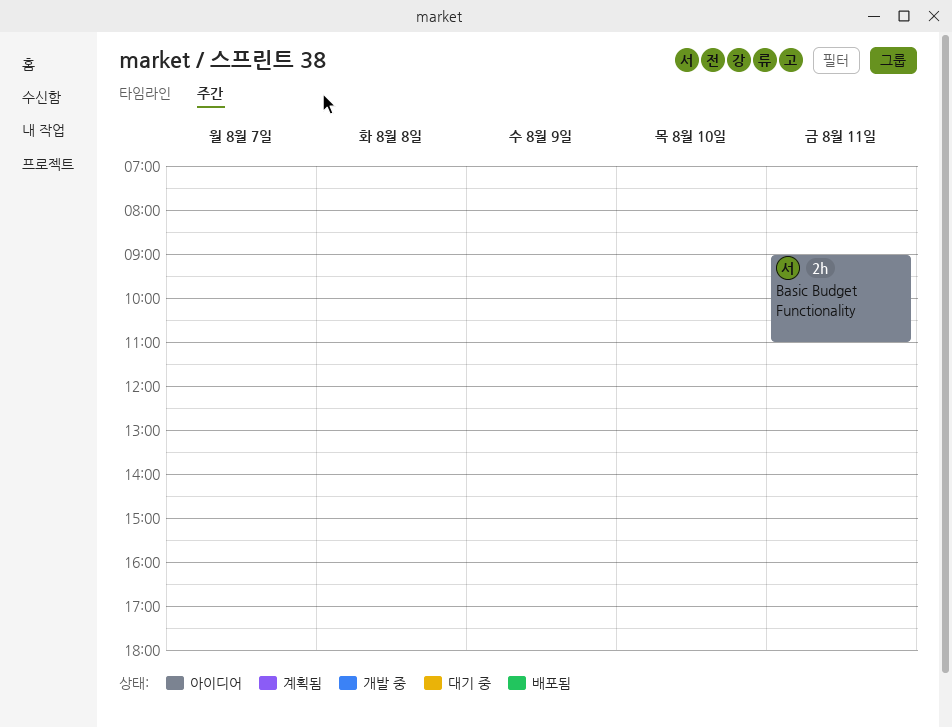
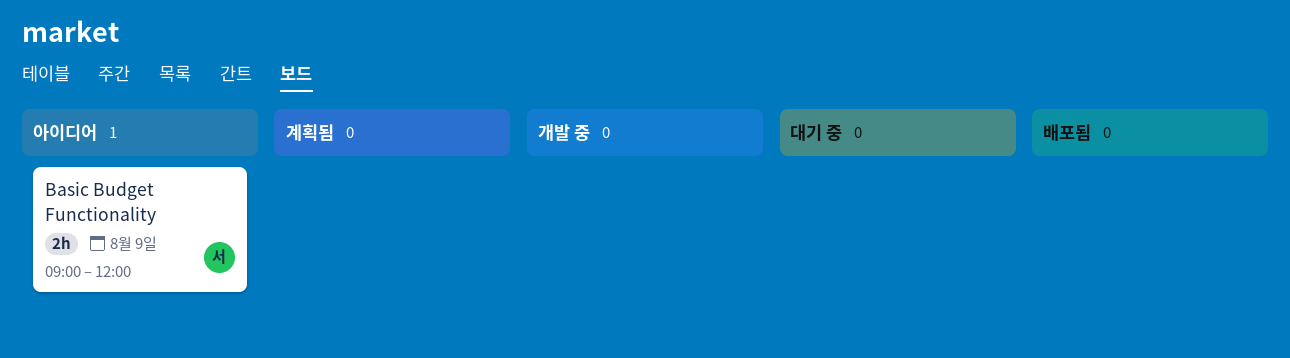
Basic Budget Functionality, day: Aug 11 -> Aug 9
Basic Budget Functionality, ends: 11:00 -> 12:00

